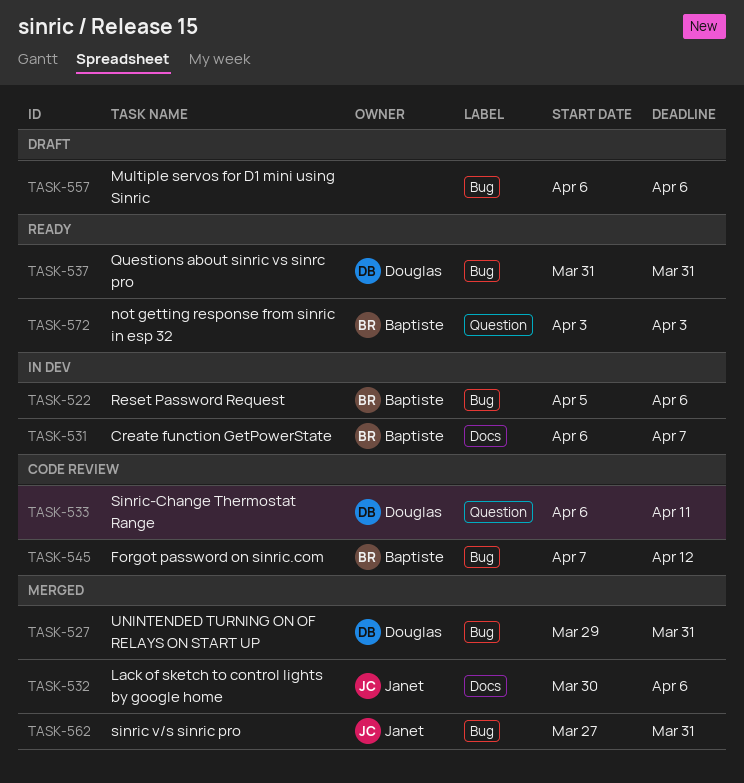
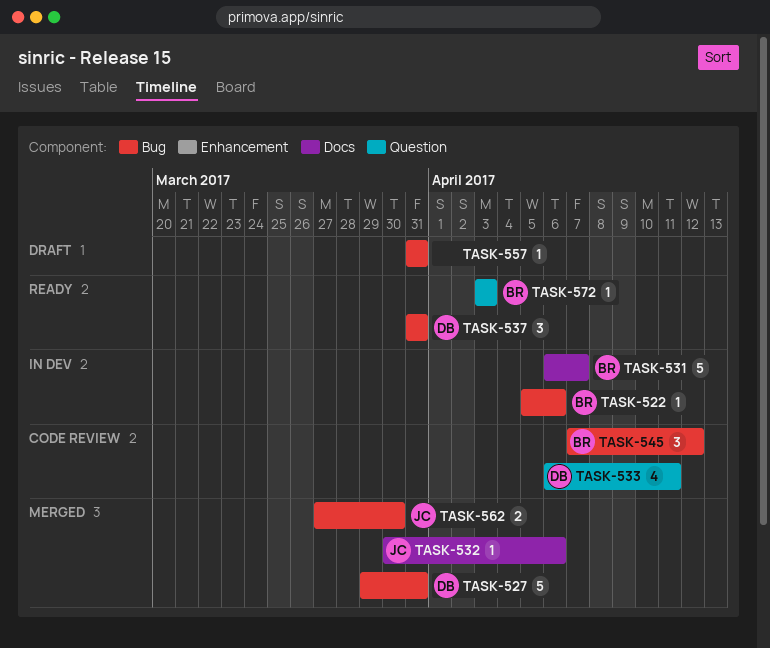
TASK-557, start: Apr 6 -> Mar 31
TASK-557, due: Apr 6 -> Mar 31
TASK-562, due: Mar 31 -> Mar 30

